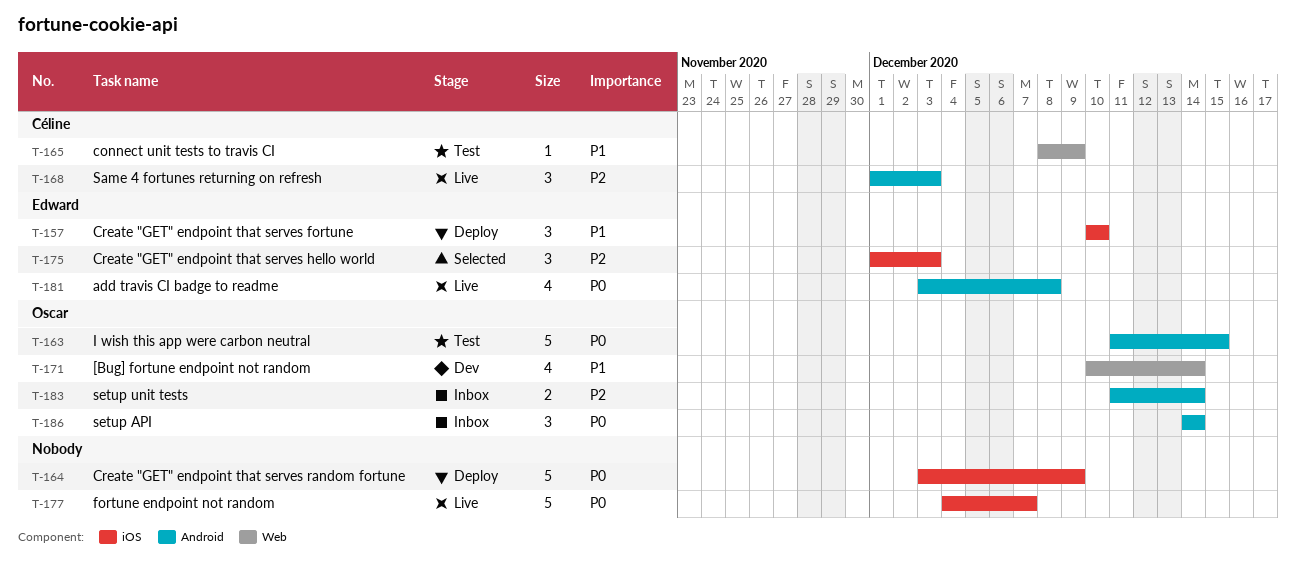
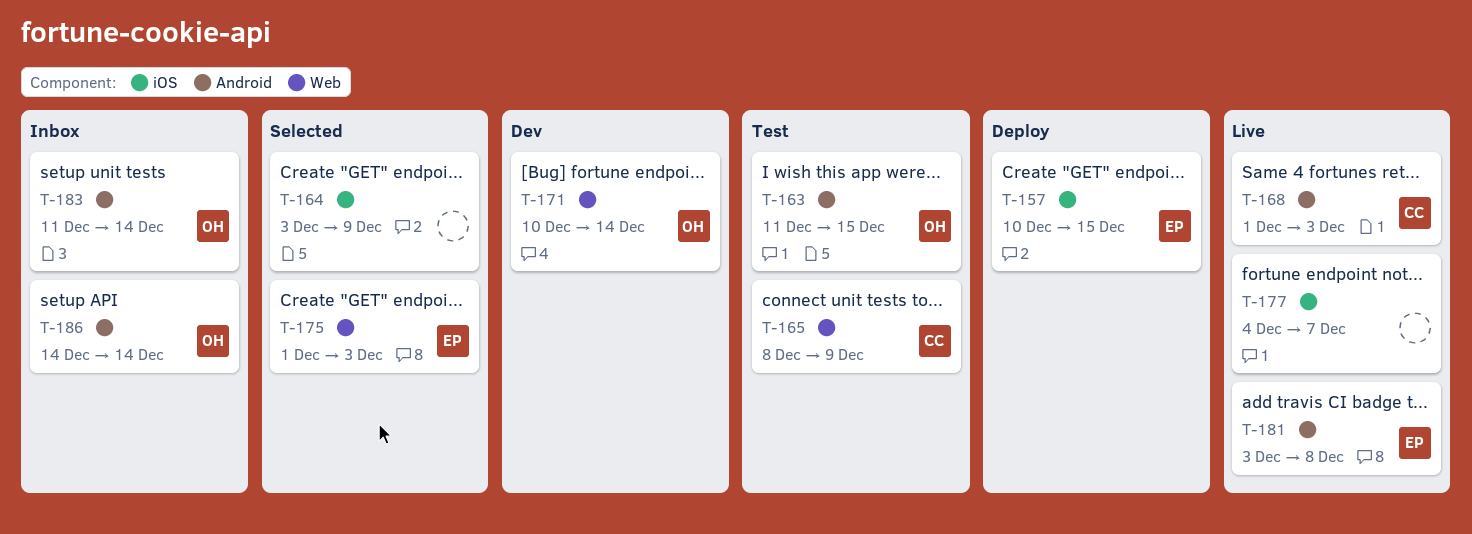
T-157, due: Dec 10 -> Dec 15
T-164, status: Deploy -> Selected
T-175, label: iOS -> Web

